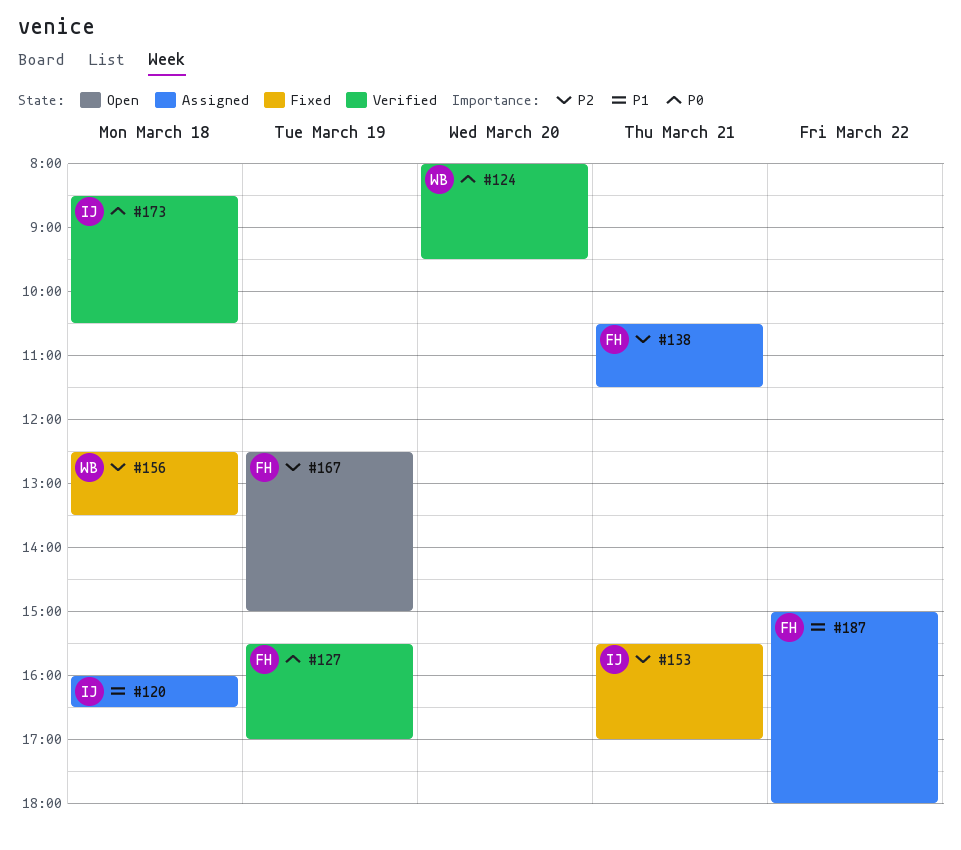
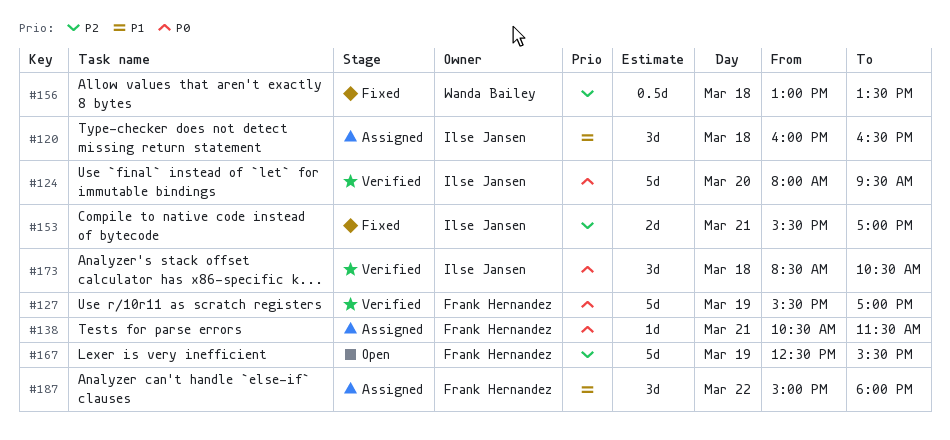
#124, owner: Wanda Bailey -> Ilse Jansen
#138, priority: P2 -> P0
#156, begins: 12:30 -> 13:00
#167, ends: 15:00 -> 15:30

